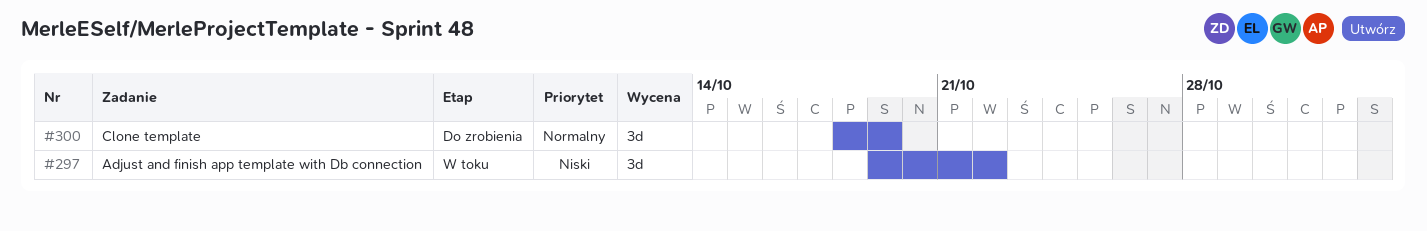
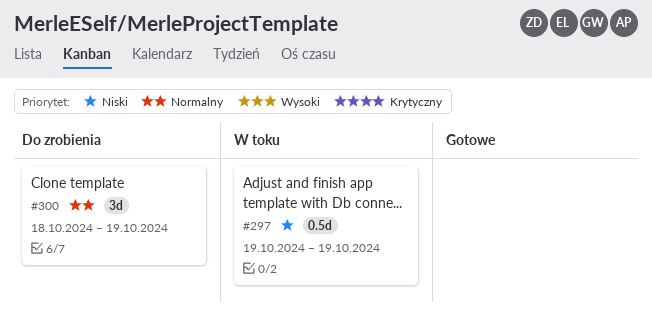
#297, estimate: 3d -> 0.5d
#297, due: Oct 22 -> Oct 19

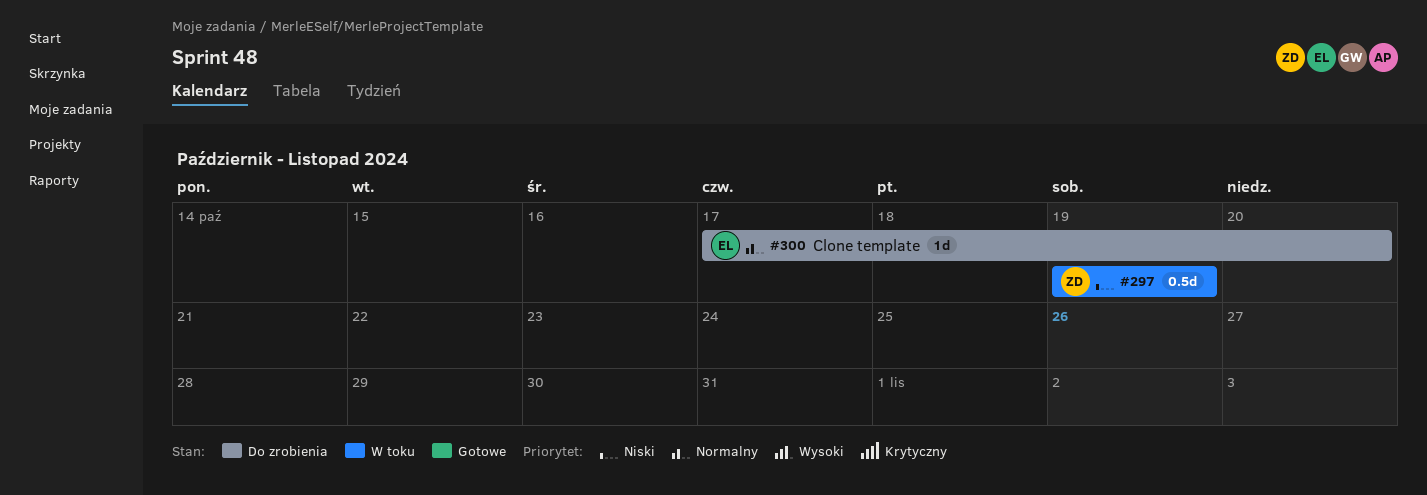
#300, estimate: 3d -> 1d
#300, start: Oct 18 -> Oct 17
#300, due: Oct 19 -> Oct 20

